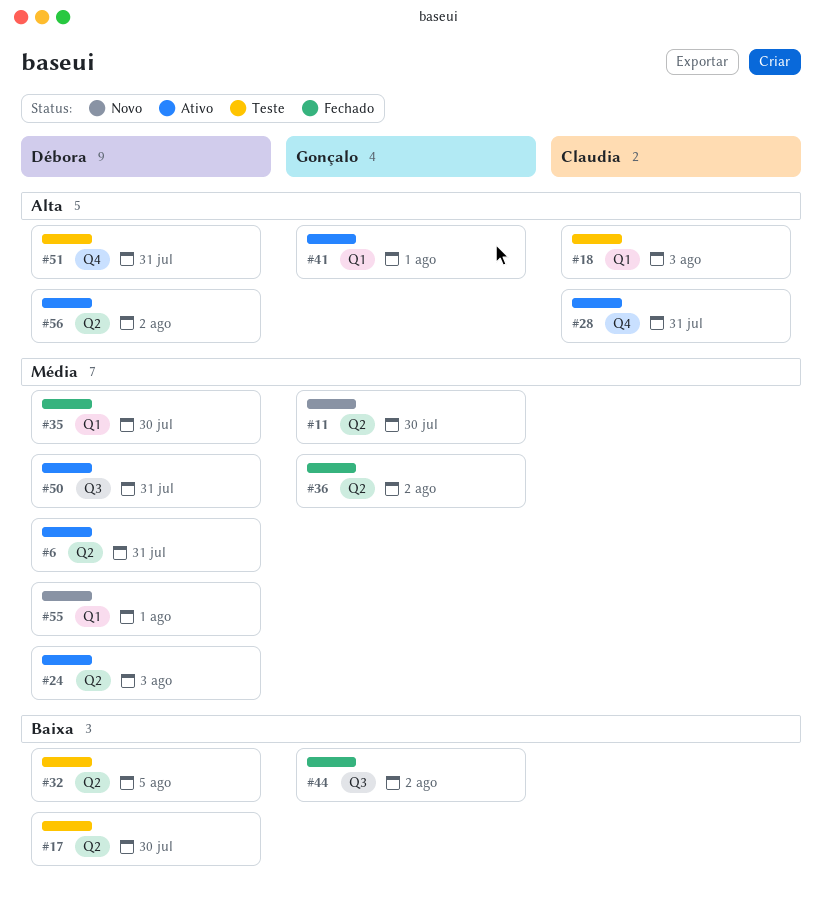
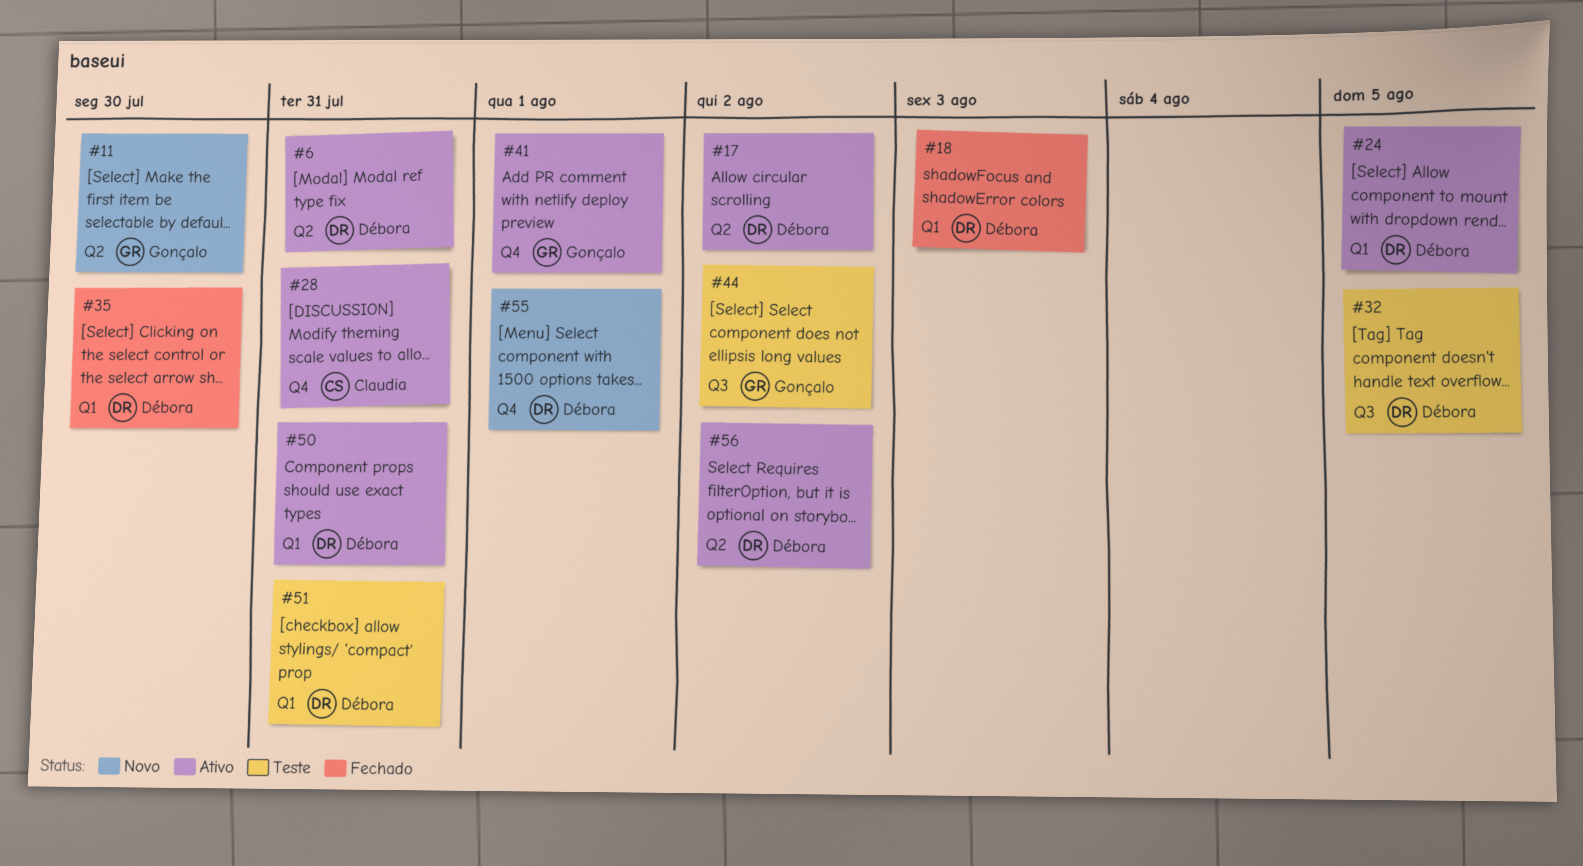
#17, status: Teste -> Ativo
#17, due: Jul 30 -> Aug 2
#18, status: Teste -> Fechado
#18, owner: Claudia -> Débora
#24, label: Q2 -> Q1
#24, due: Aug 3 -> Aug 5
#32, label: Q2 -> Q3
#36: present -> none
#41, label: Q1 -> Q4
#44, status: Fechado -> Teste
#50, label: Q3 -> Q1
#51, label: Q4 -> Q1
#55, label: Q1 -> Q4

